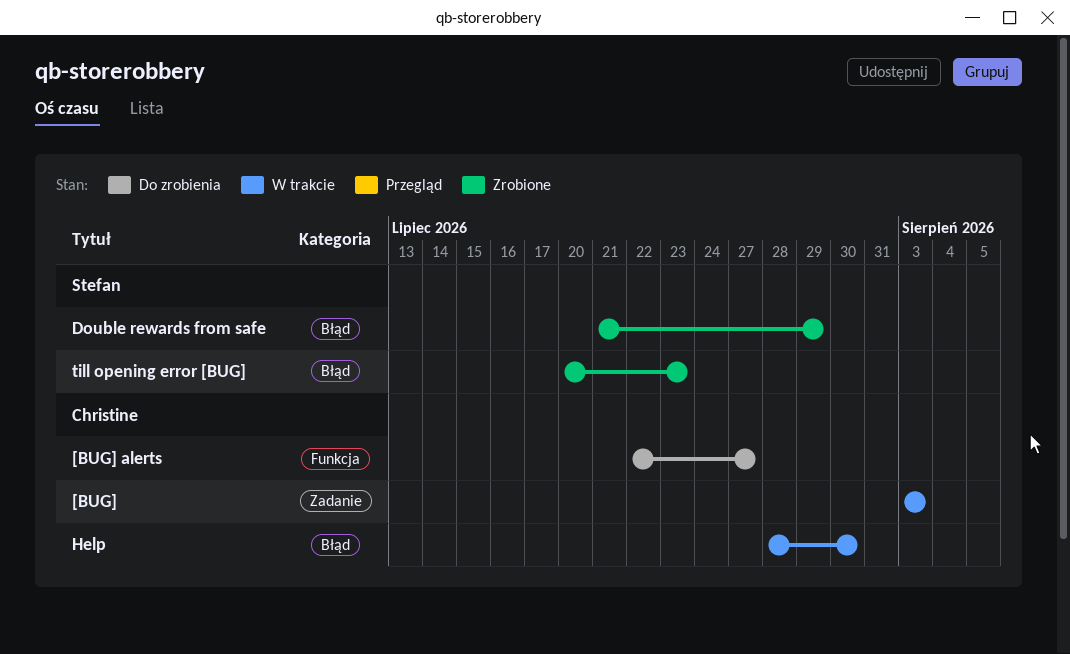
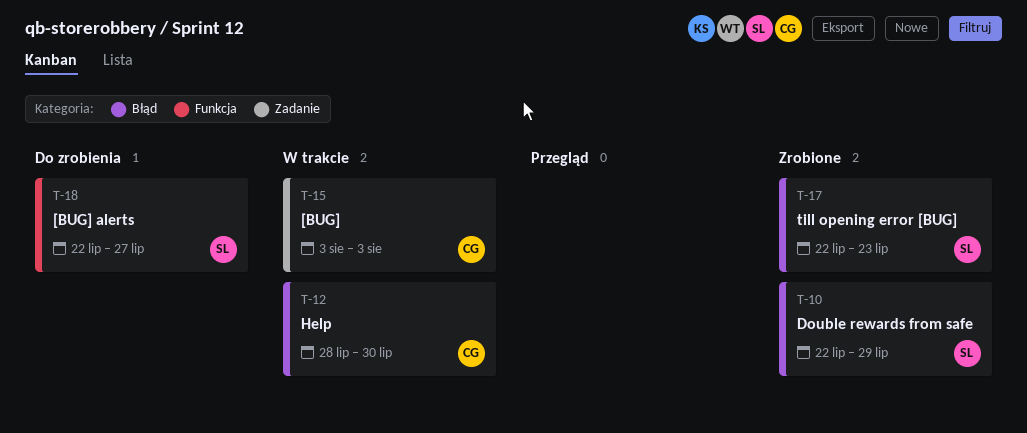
[BUG] alerts, owner: Christine -> Stefan
Double rewards from safe, start: Jul 21 -> Jul 22
till opening error [BUG], start: Jul 20 -> Jul 22

